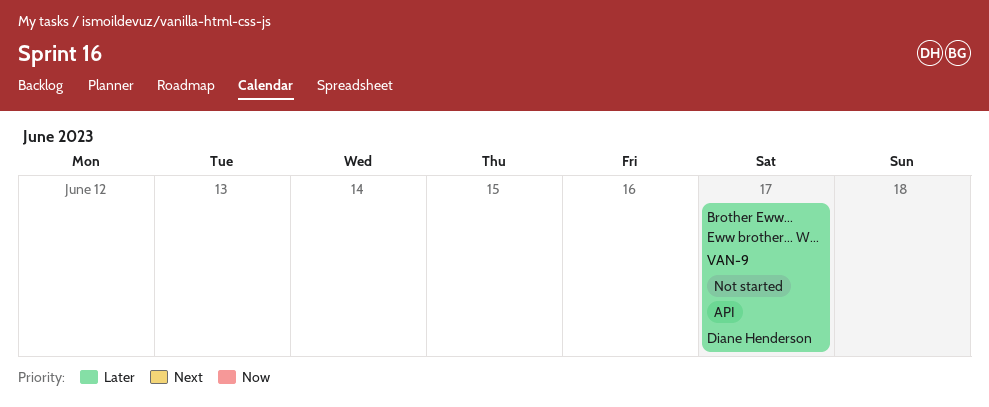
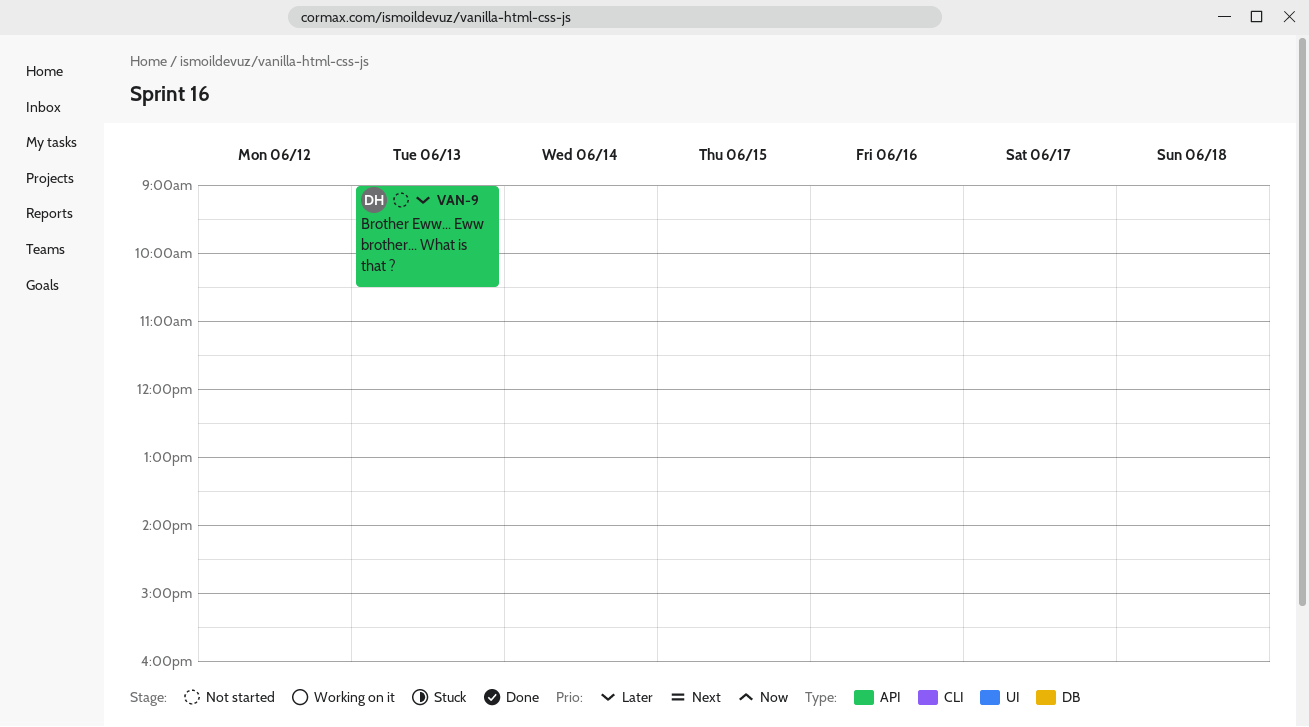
VAN-9, day: Jun 17 -> Jun 13

